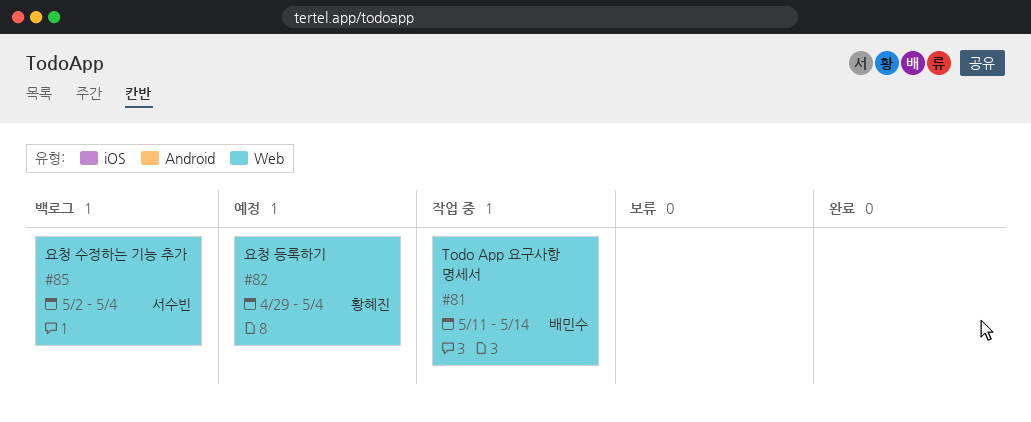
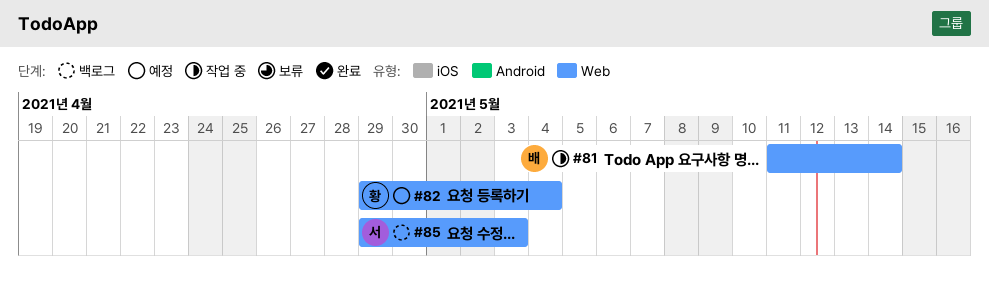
#85, start: May 2 -> Apr 29
#85, due: May 4 -> May 3

